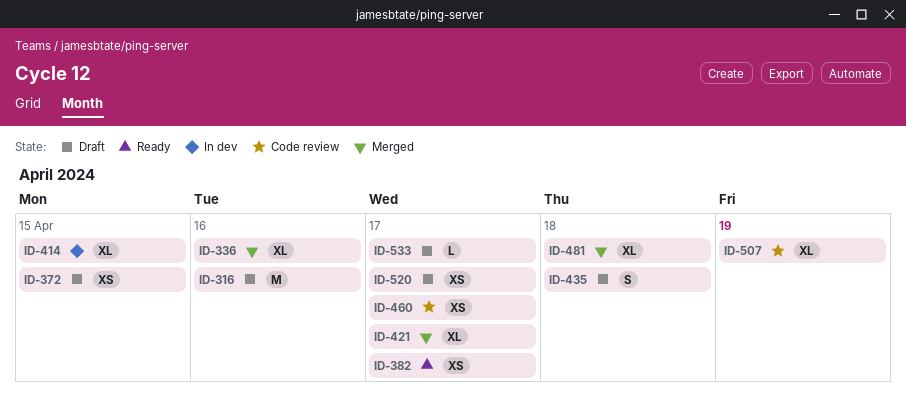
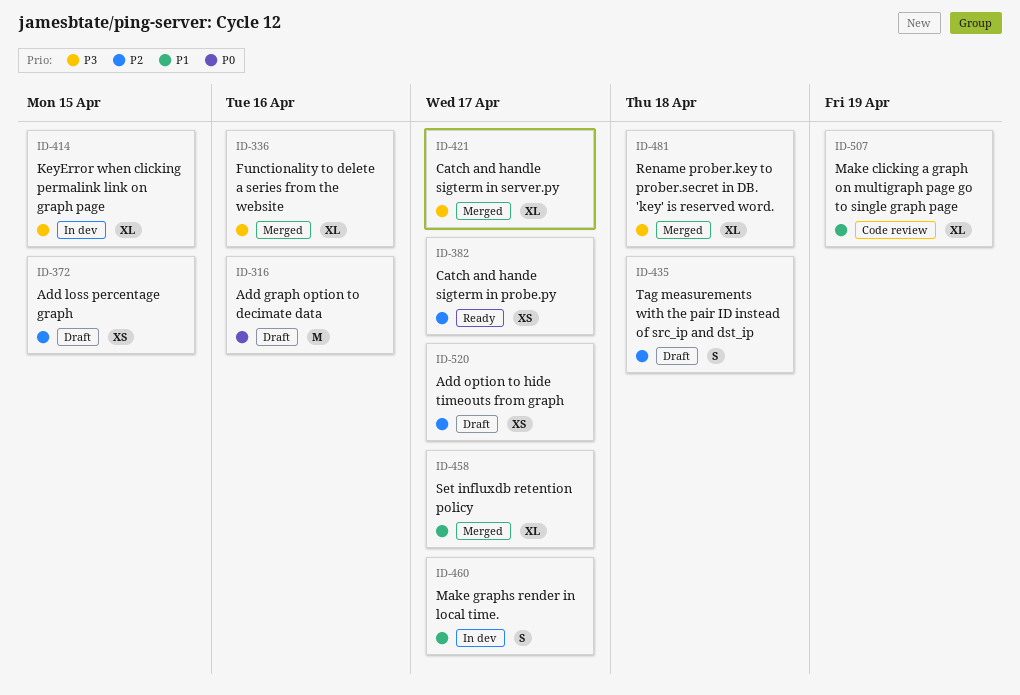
ID-458: none -> present
ID-460, status: Code review -> In dev
ID-460, estimate: XS -> S
ID-533: present -> none

